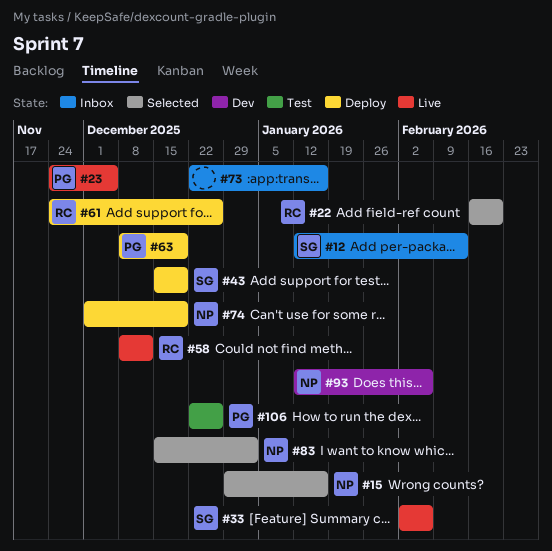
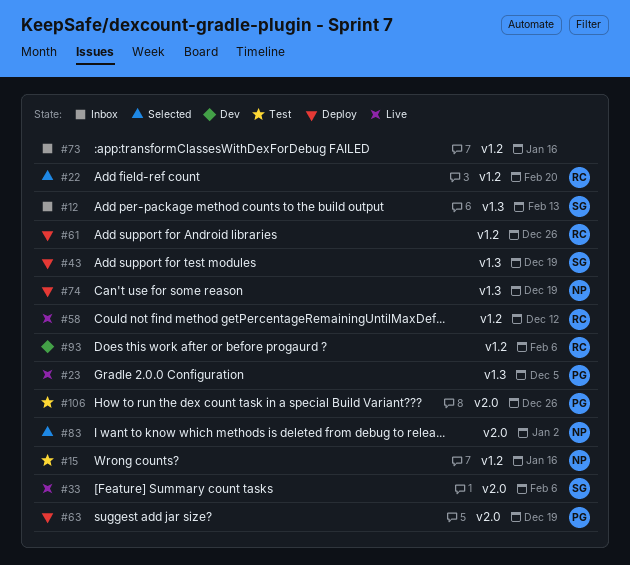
#15, status: Selected -> Test
#93, owner: NP -> RC

